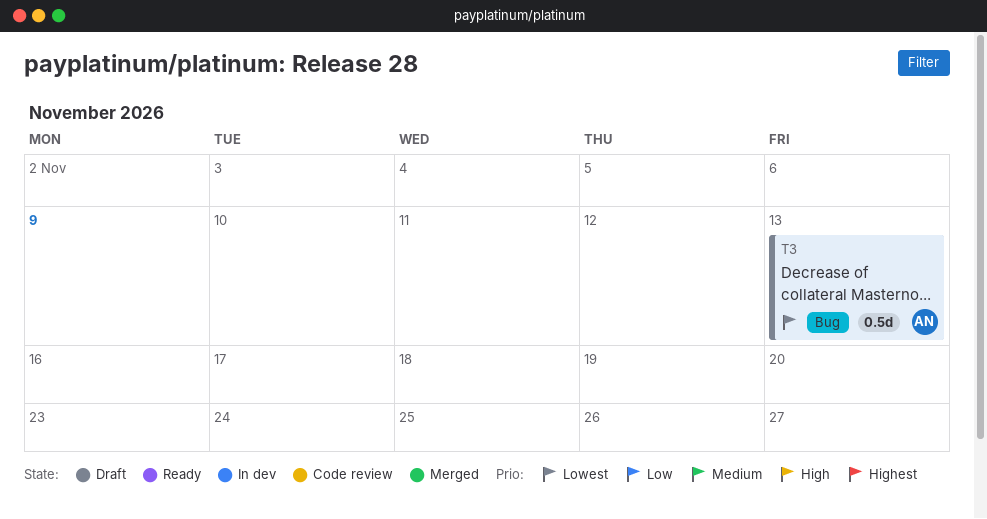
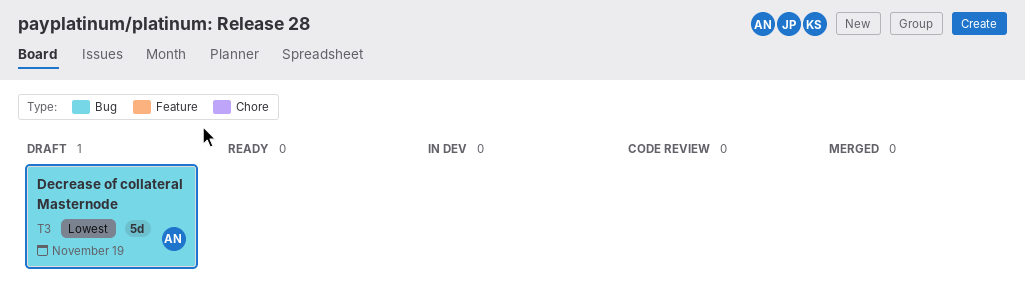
T3, estimate: 0.5d -> 5d
T3, due: Nov 13 -> Nov 19

